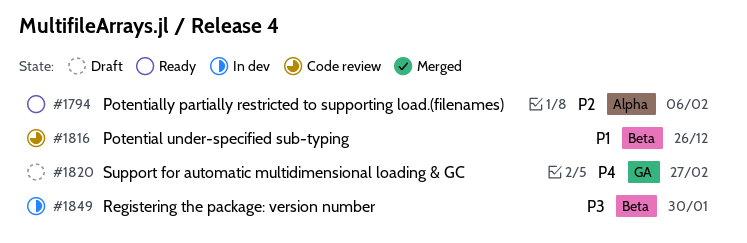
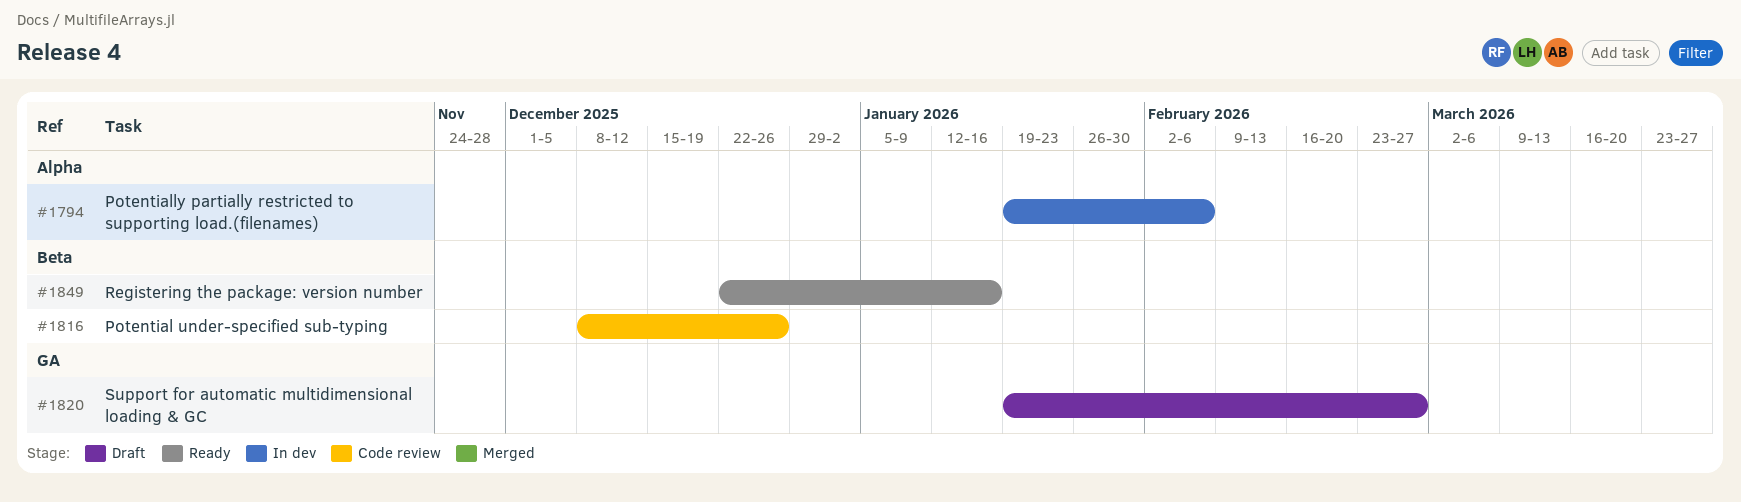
#1794, status: Ready -> In dev
#1849, status: In dev -> Ready
#1849, due: Jan 30 -> Jan 16

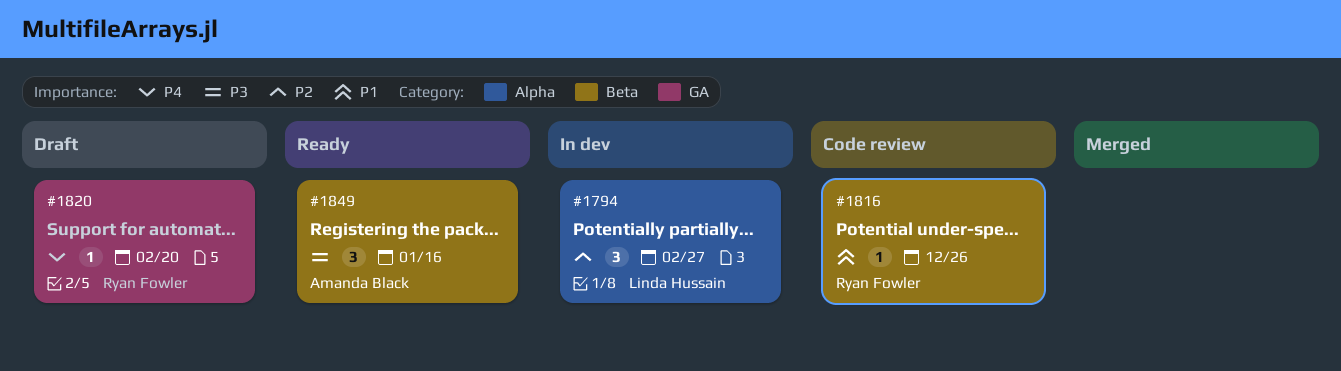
#1794, due: Feb 6 -> Feb 27
#1820, due: Feb 27 -> Feb 20

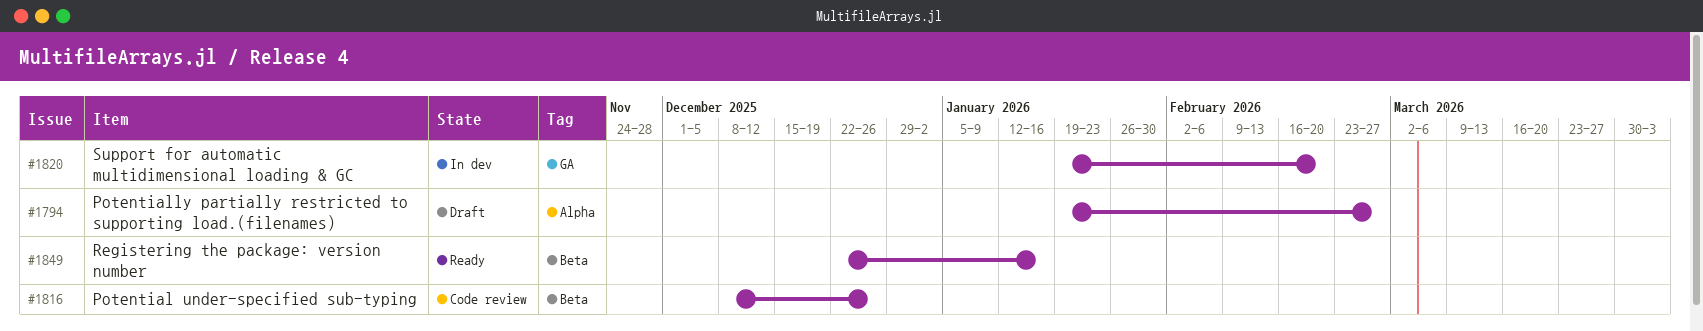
#1794, status: In dev -> Draft
#1820, status: Draft -> In dev

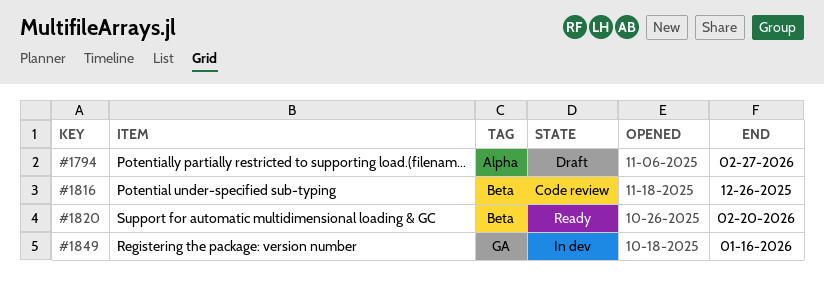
#1820, status: In dev -> Ready
#1820, label: GA -> Beta
#1849, status: Ready -> In dev
#1849, label: Beta -> GA

